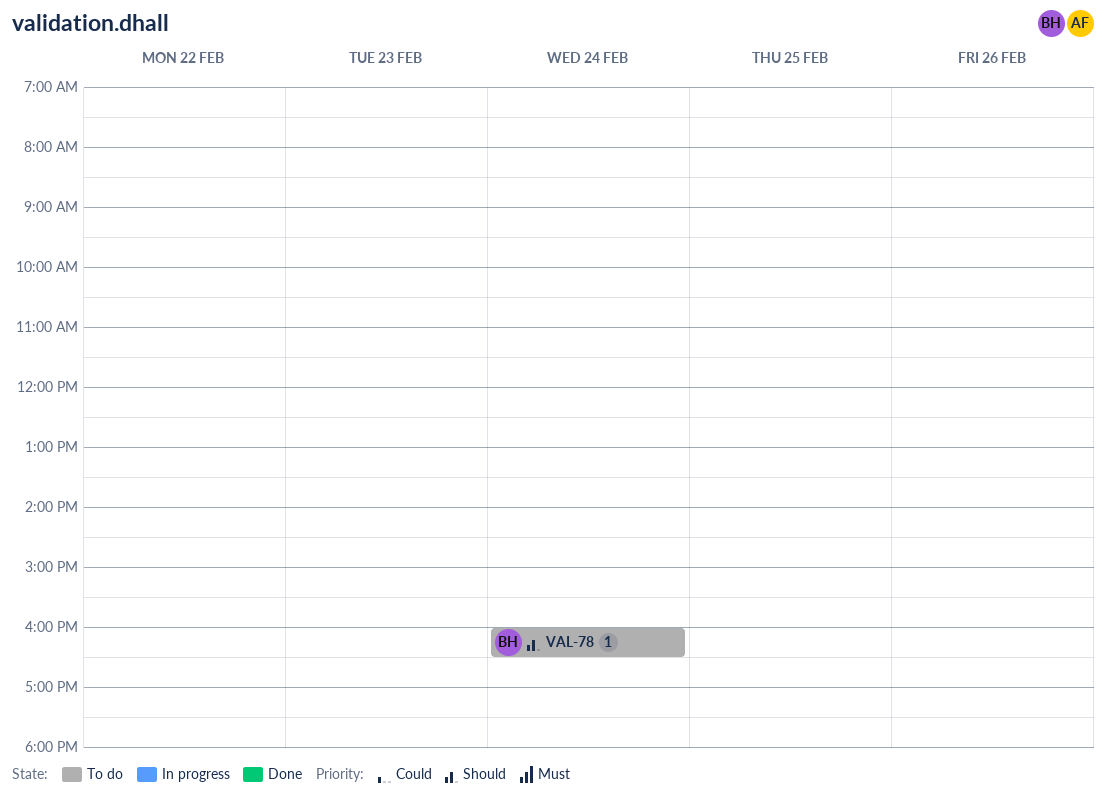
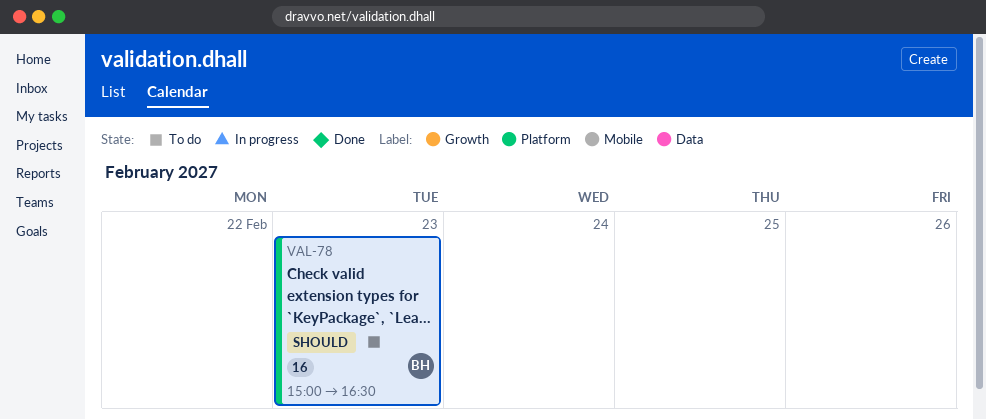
VAL-78, estimate: 1 -> 16
VAL-78, day: Feb 24 -> Feb 23
VAL-78, begins: 16:00 -> 15:00

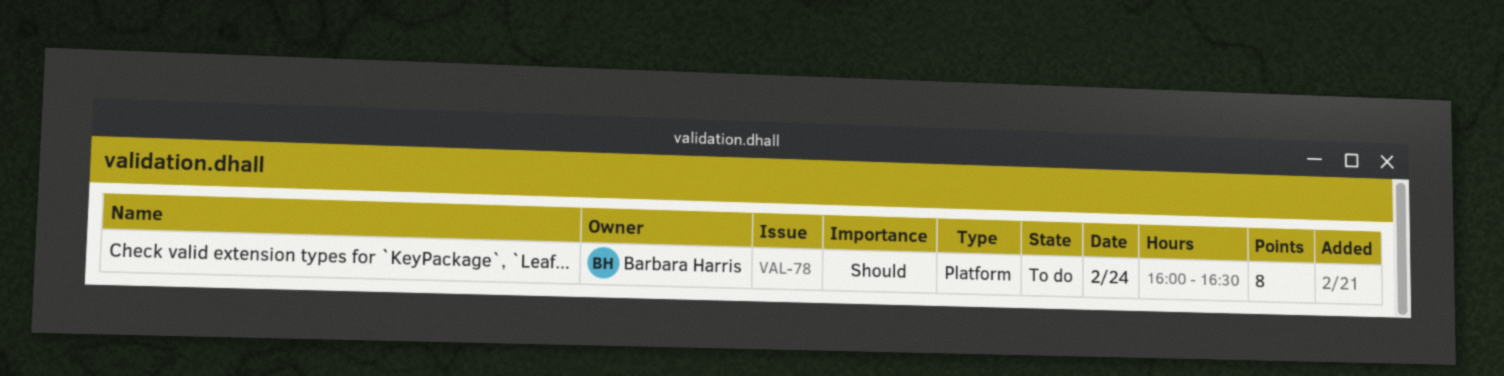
VAL-78, estimate: 16 -> 8
VAL-78, day: Feb 23 -> Feb 24
VAL-78, begins: 15:00 -> 16:00

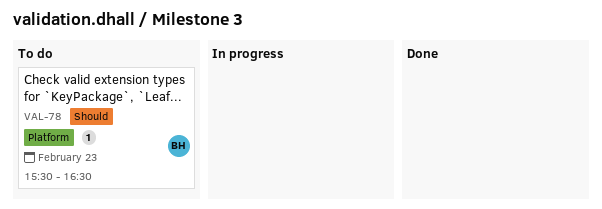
VAL-78, estimate: 8 -> 1
VAL-78, day: Feb 24 -> Feb 23
VAL-78, begins: 16:00 -> 15:30

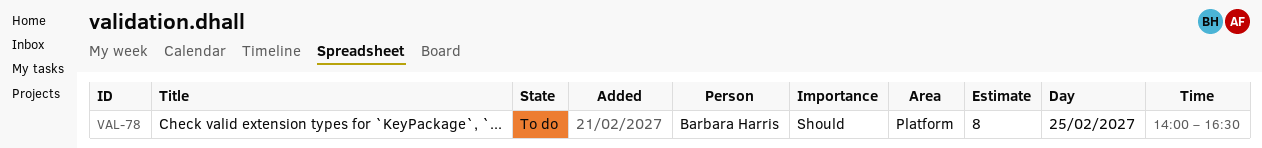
VAL-78, estimate: 1 -> 8
VAL-78, day: Feb 23 -> Feb 25
VAL-78, begins: 15:30 -> 14:00

